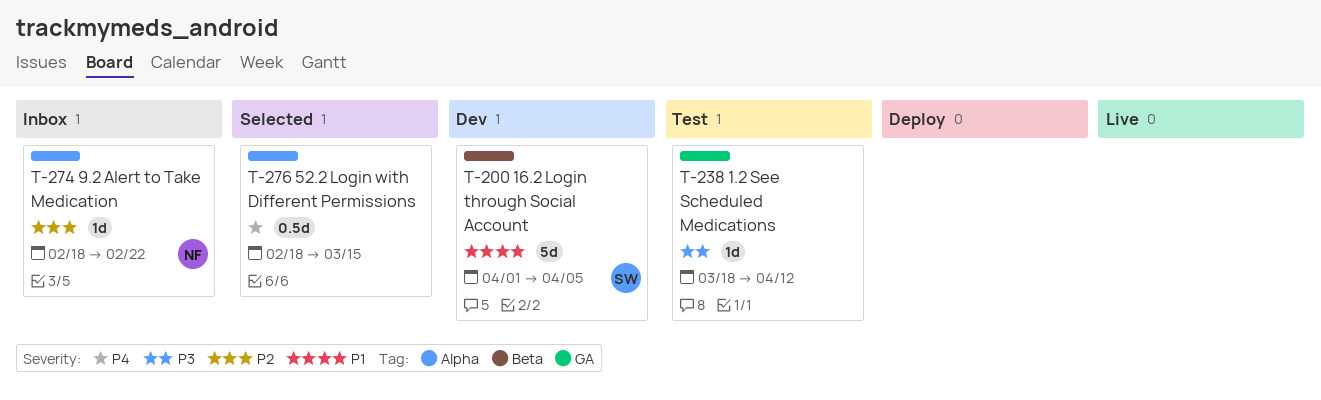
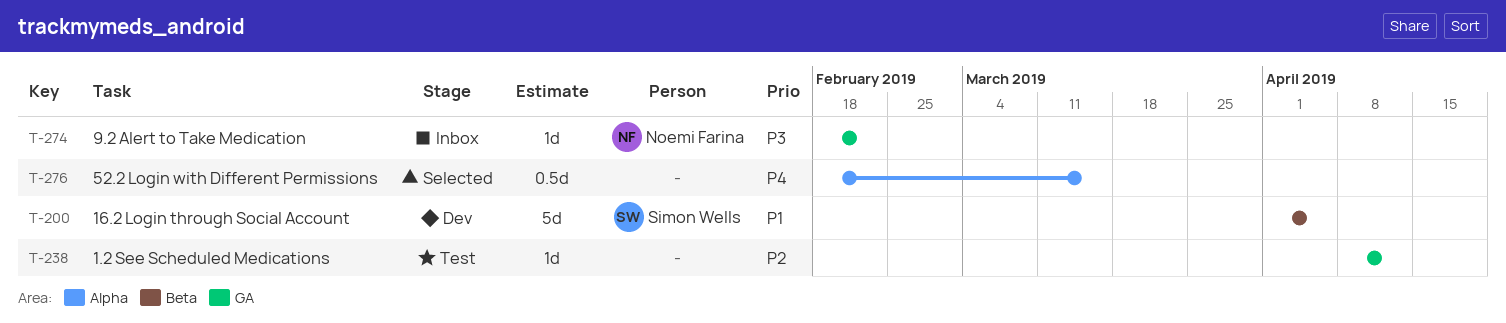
T-238, priority: P3 -> P2
T-238, start: Mar 18 -> Apr 8
T-274, priority: P2 -> P3
T-274, label: Alpha -> GA

